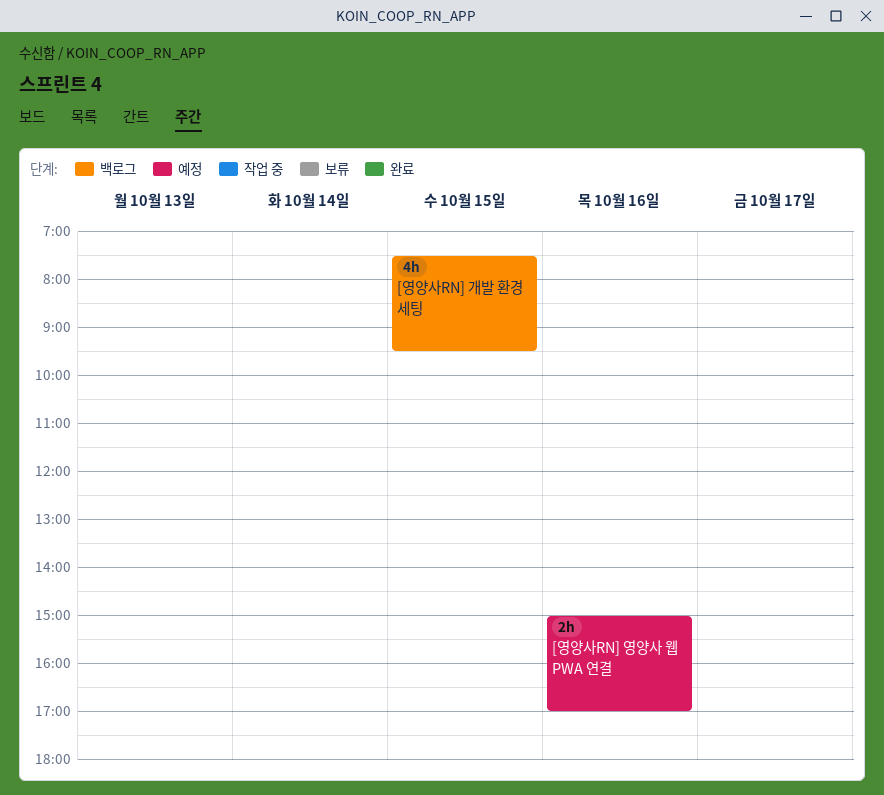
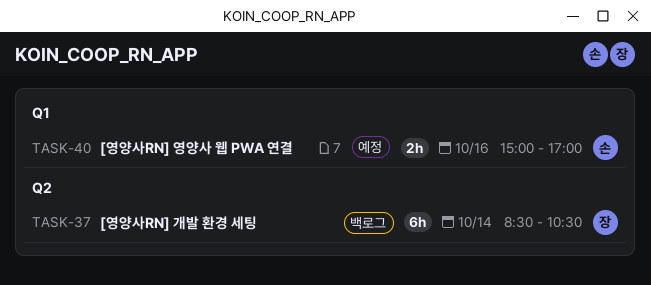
[영양사RN] 개발 환경 세팅, estimate: 4h -> 6h
[영양사RN] 개발 환경 세팅, day: Oct 15 -> Oct 14
[영양사RN] 개발 환경 세팅, begins: 07:30 -> 08:30
[영양사RN] 개발 환경 세팅, ends: 09:30 -> 10:30

